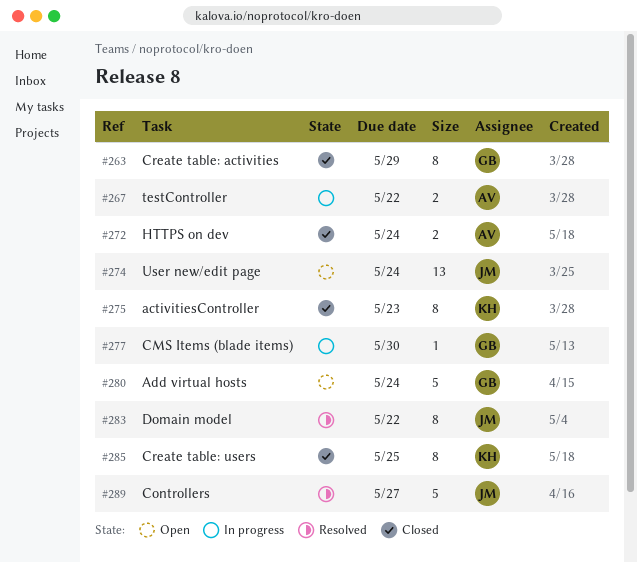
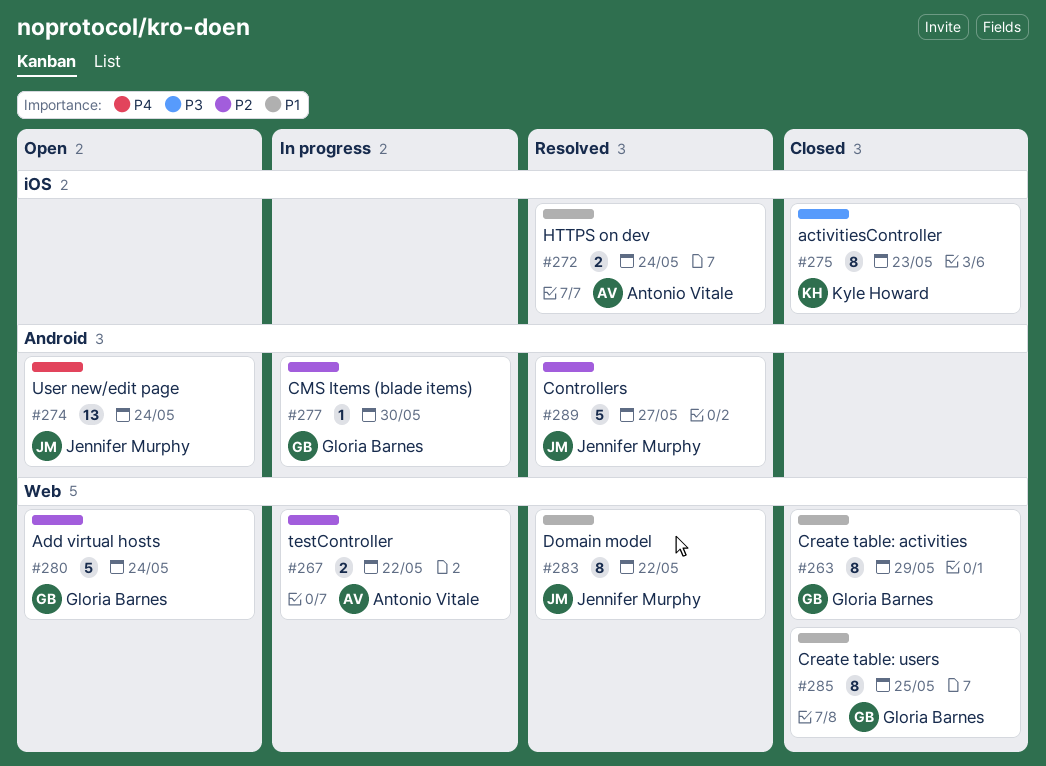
#272, status: Closed -> Resolved
#285, owner: Kyle Howard -> Gloria Barnes

